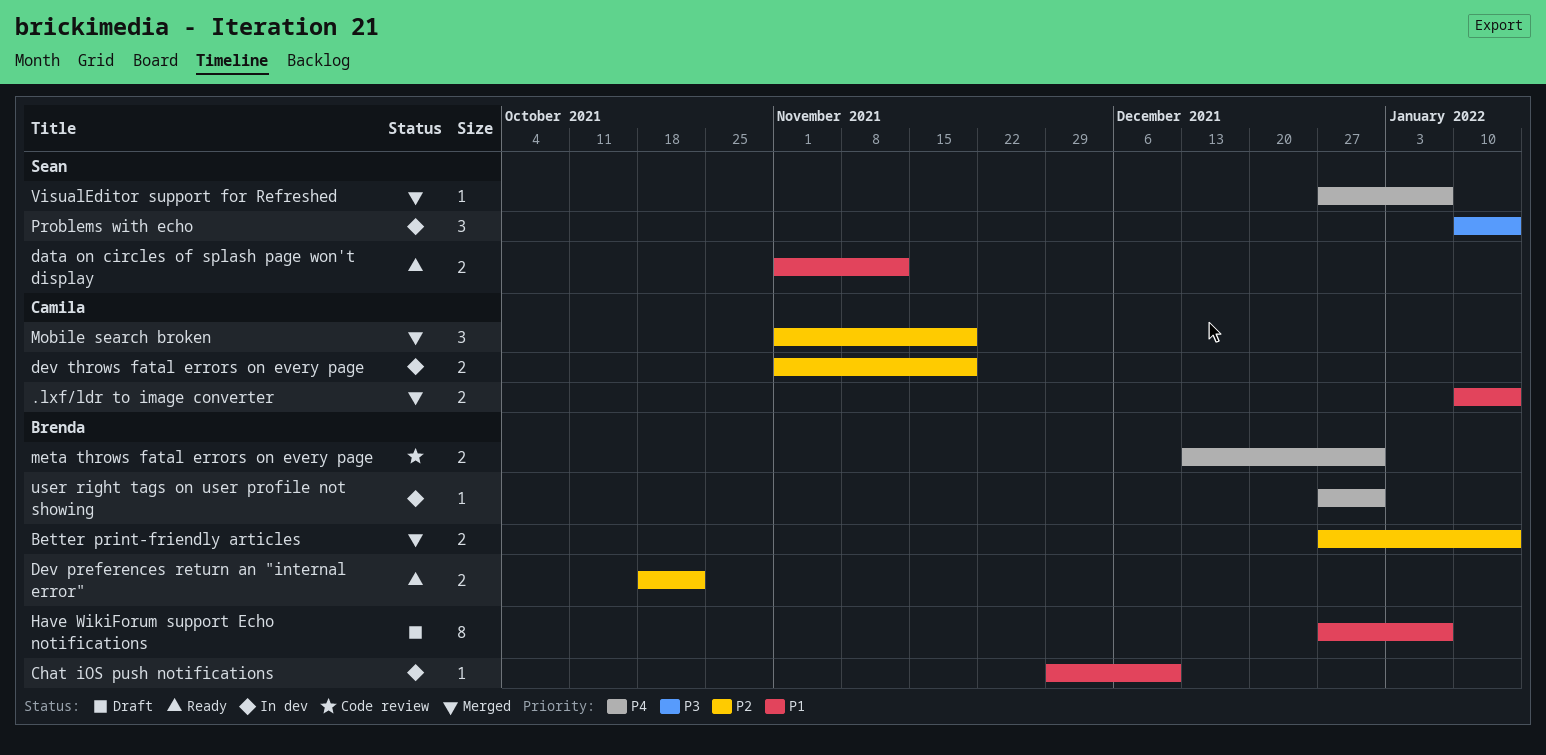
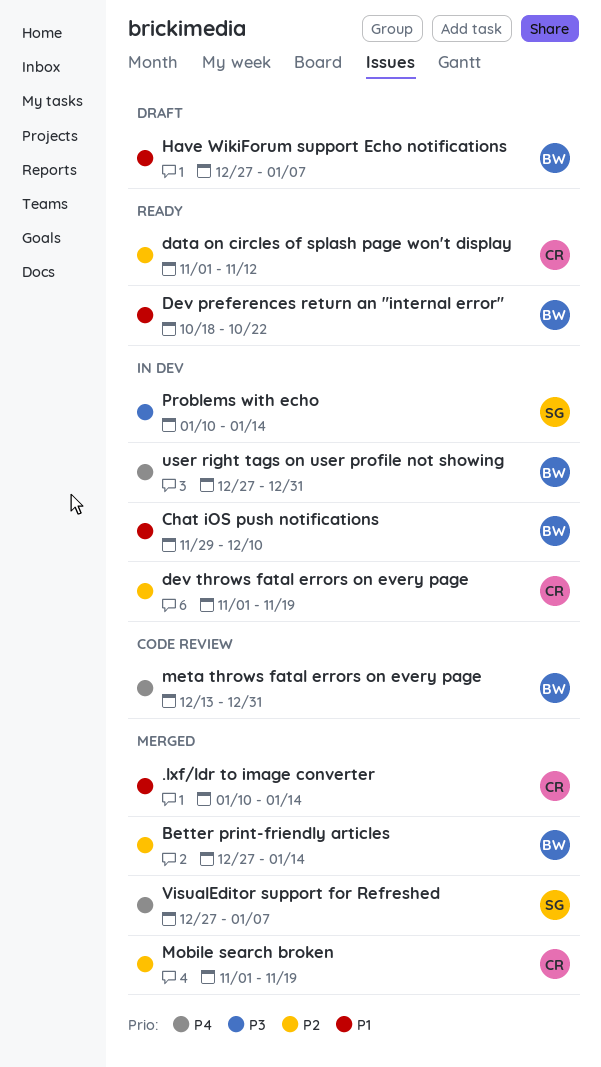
data on circles of splash page won't display, owner: Sean -> Camila
data on circles of splash page won't display, priority: P1 -> P2
Dev preferences return an "internal error", priority: P2 -> P1

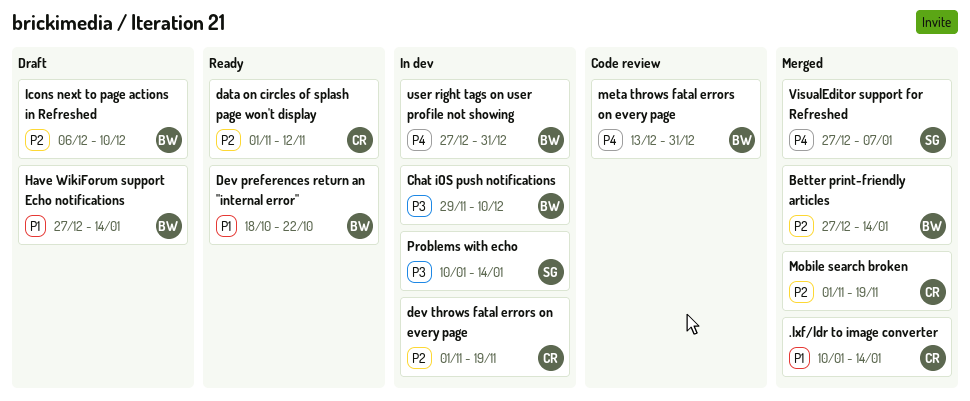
Chat iOS push notifications, priority: P1 -> P3
Have WikiForum support Echo notifications, due: Jan 7 -> Jan 14
Icons next to page actions in Refreshed: none -> present

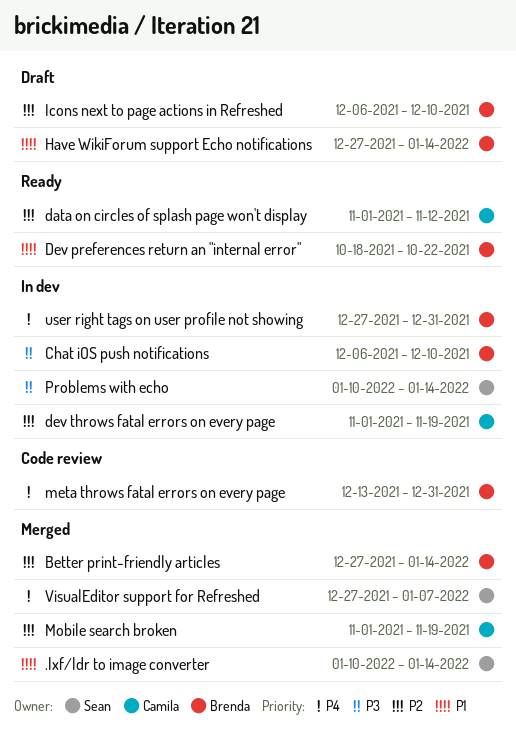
.lxf/ldr to image converter, owner: Camila -> Sean
Chat iOS push notifications, start: Nov 29 -> Dec 6

